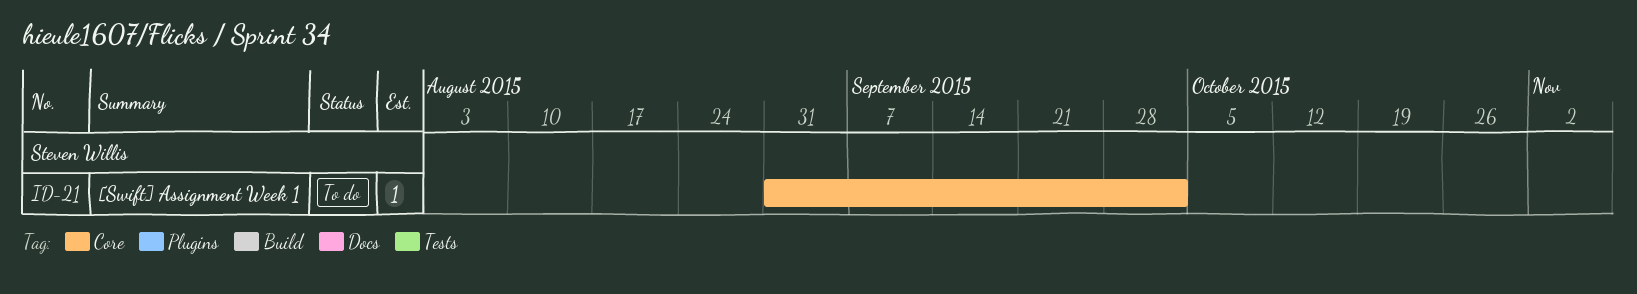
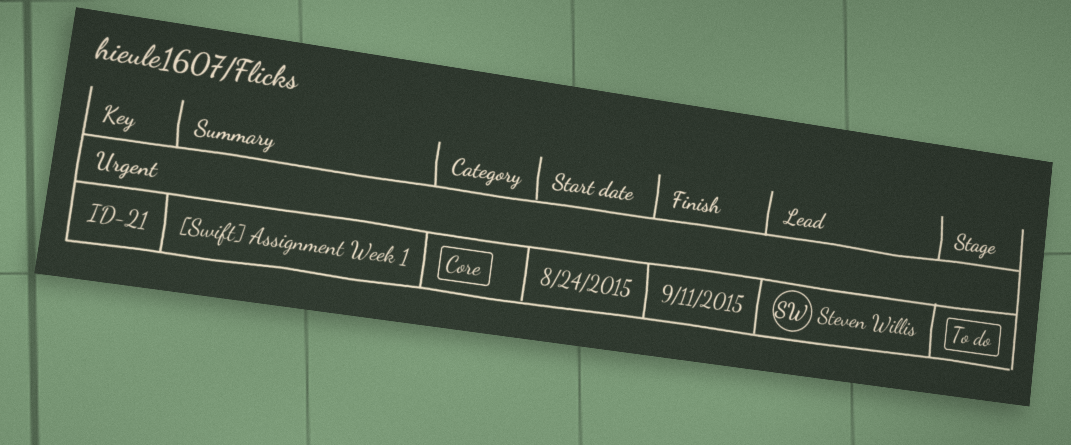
ID-21, start: Aug 31 -> Aug 24
ID-21, due: Oct 2 -> Sep 11

